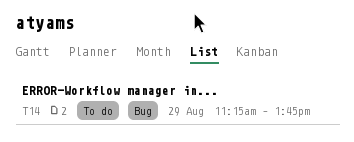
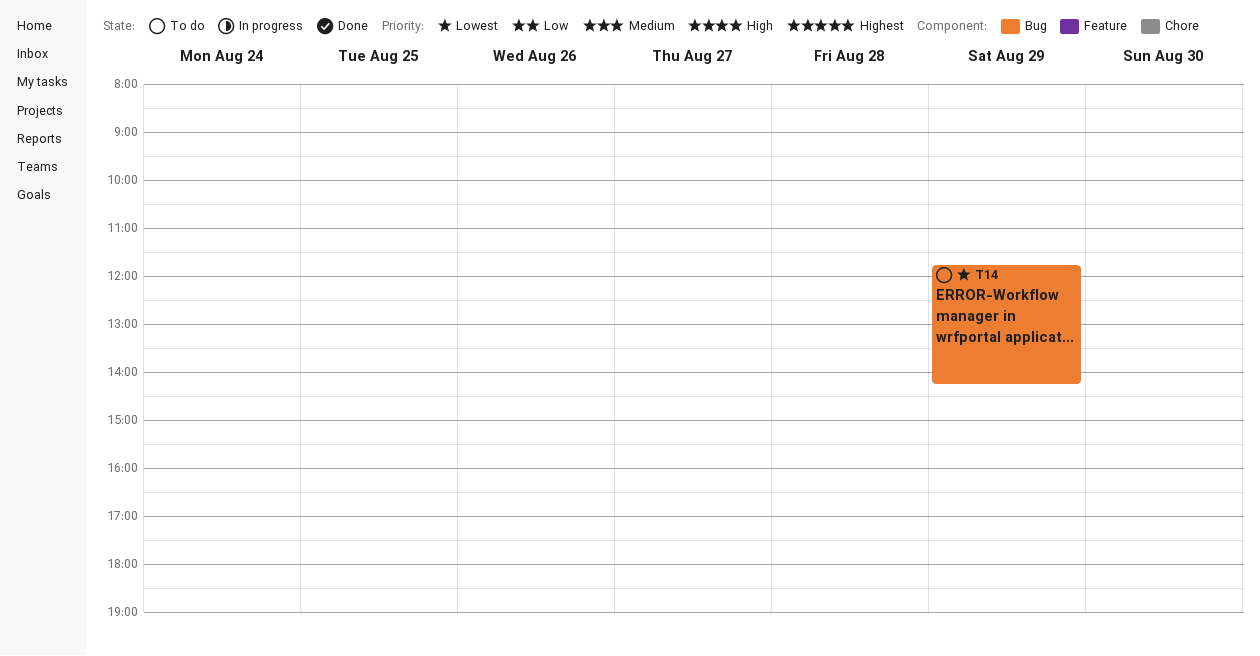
T14, begins: 11:15 -> 11:45
T14, ends: 13:45 -> 14:15

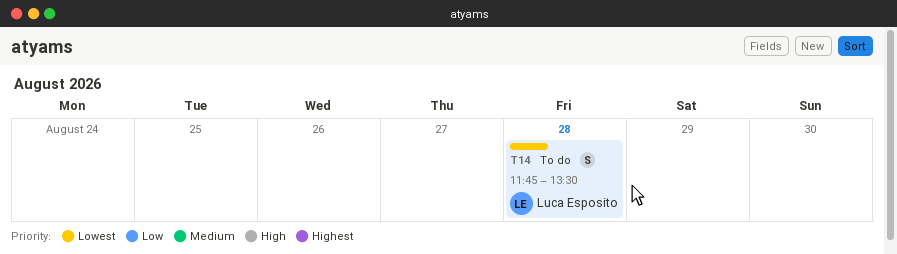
T14, day: Aug 29 -> Aug 28
T14, ends: 14:15 -> 13:30

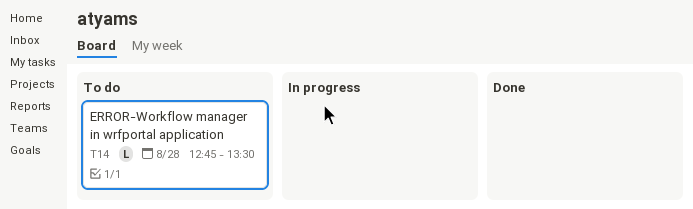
T14, estimate: S -> L
T14, begins: 11:45 -> 12:45

